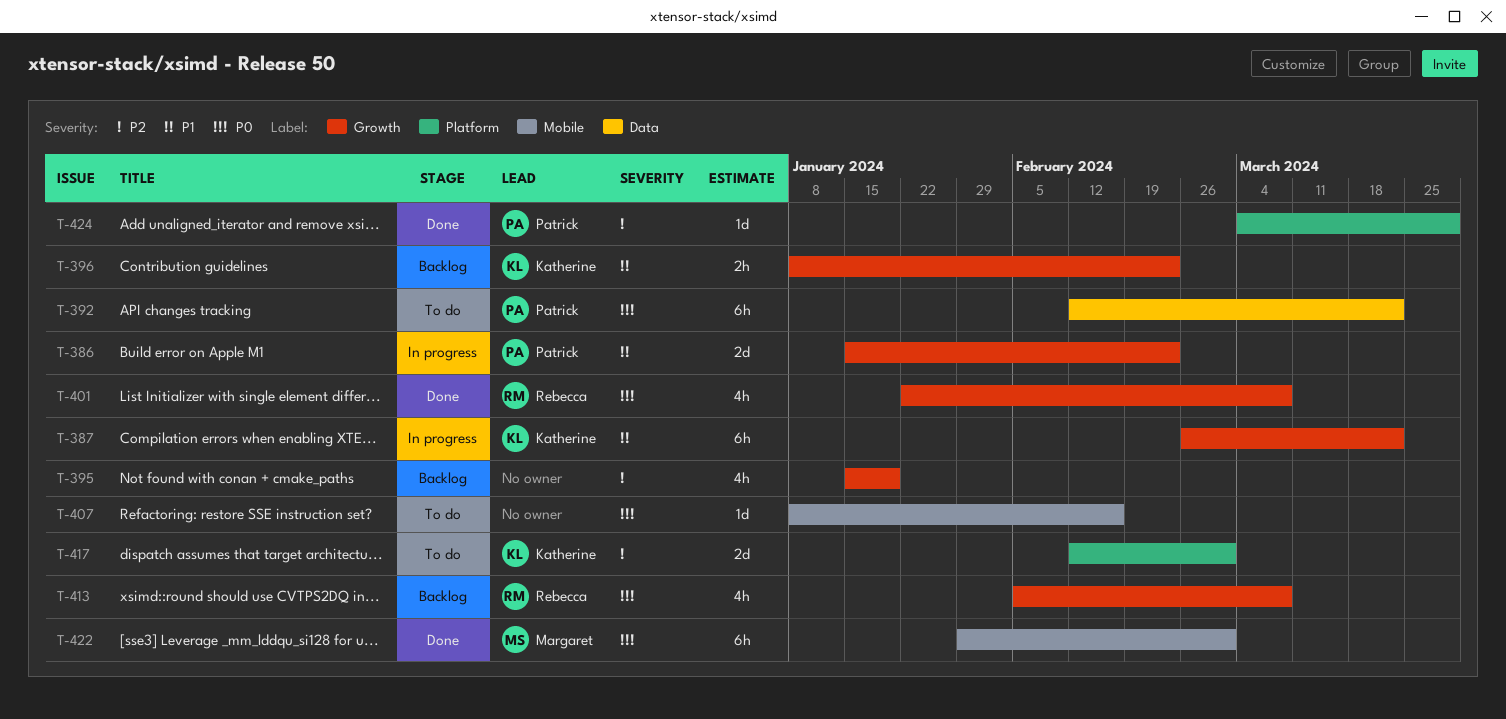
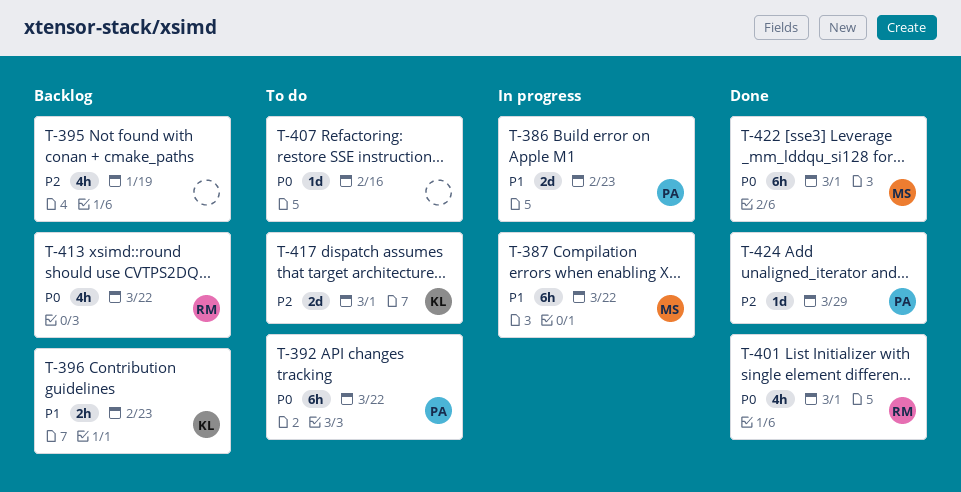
T-387, owner: Katherine -> Margaret
T-401, due: Mar 8 -> Mar 1
T-413, due: Mar 8 -> Mar 22

